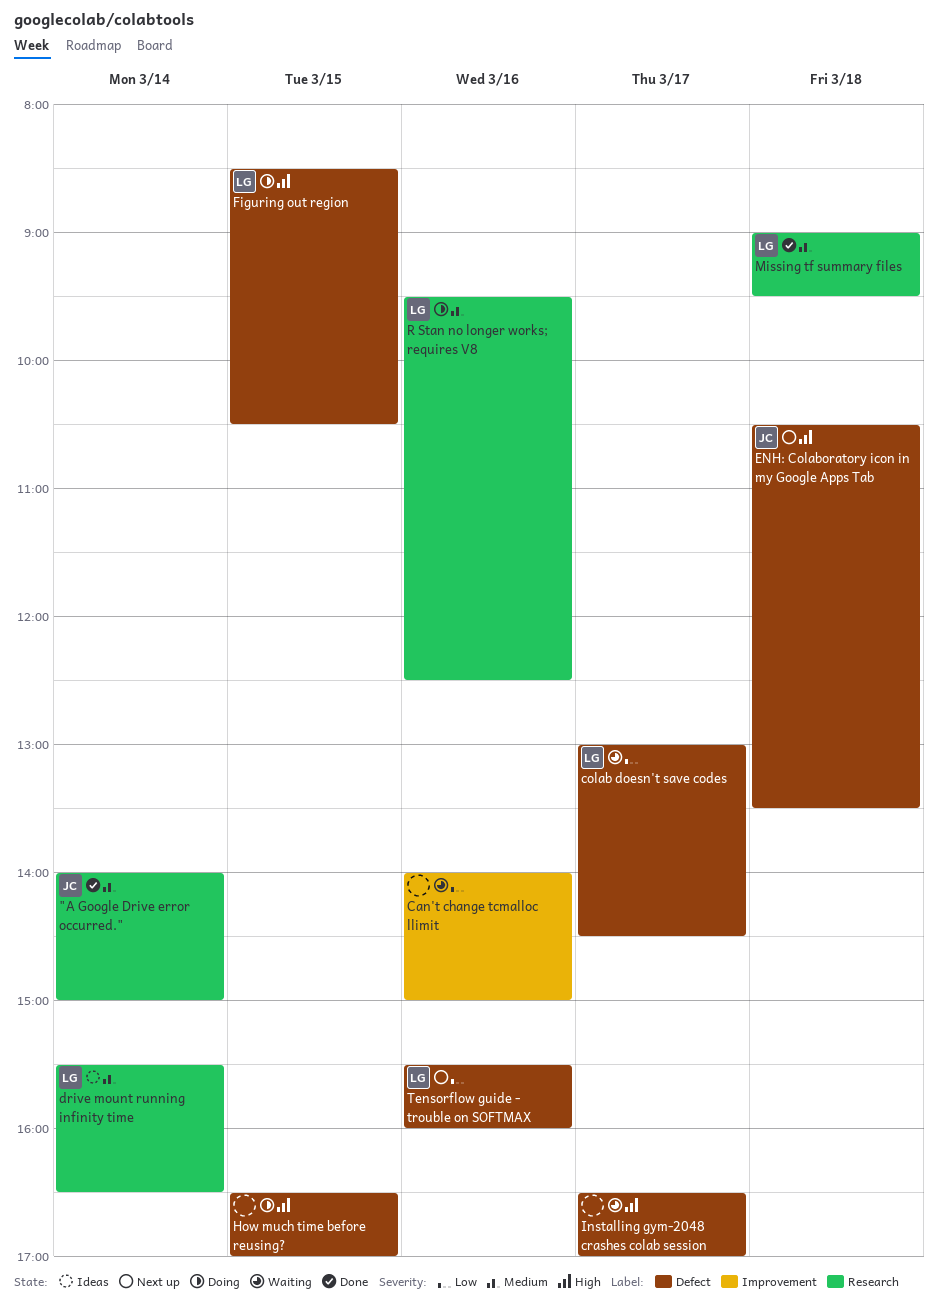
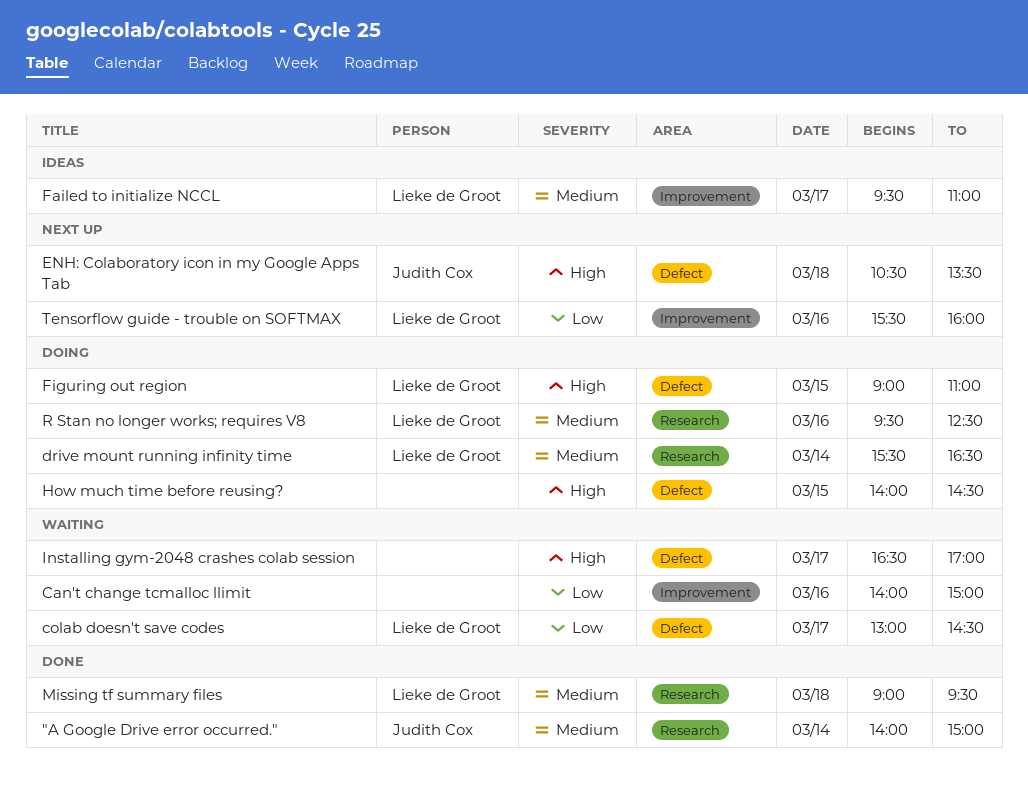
drive mount running infinity time, status: Ideas -> Doing
Failed to initialize NCCL: none -> present
Figuring out region, begins: 08:30 -> 09:00
Figuring out region, ends: 10:30 -> 11:00
How much time before reusing?, begins: 16:30 -> 14:00
How much time before reusing?, ends: 17:00 -> 14:30
Tensorflow guide - trouble on SOFTMAX, label: Defect -> Improvement

